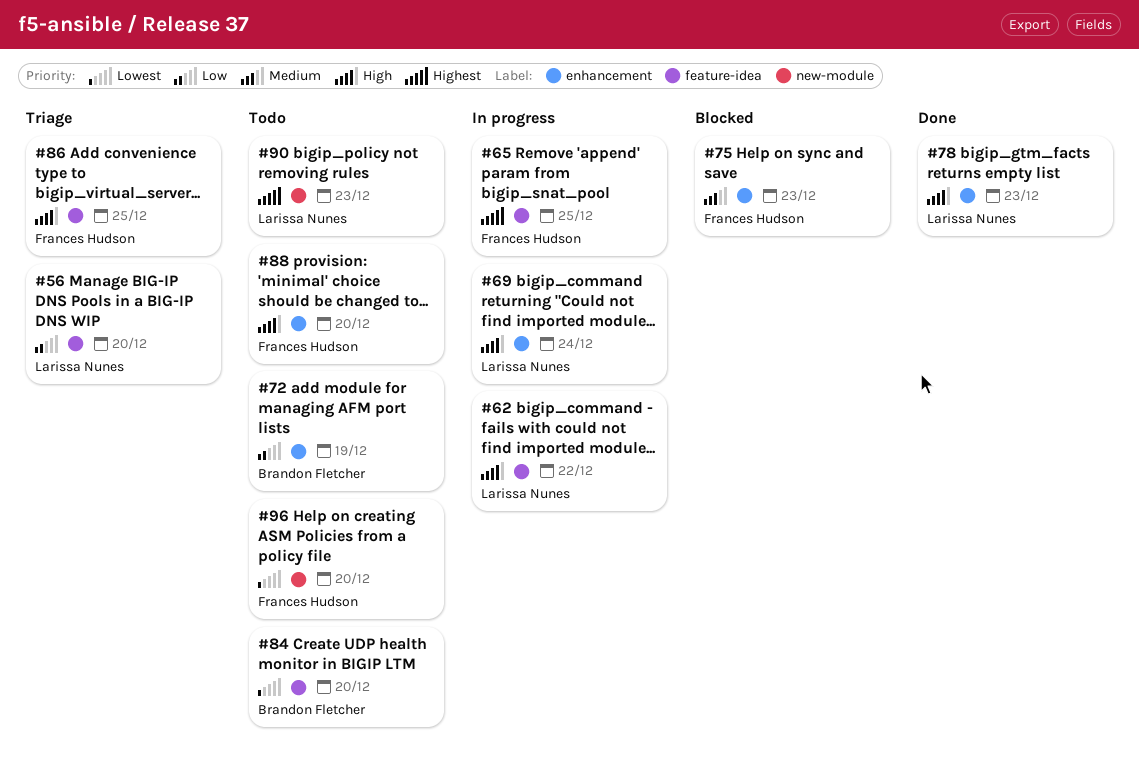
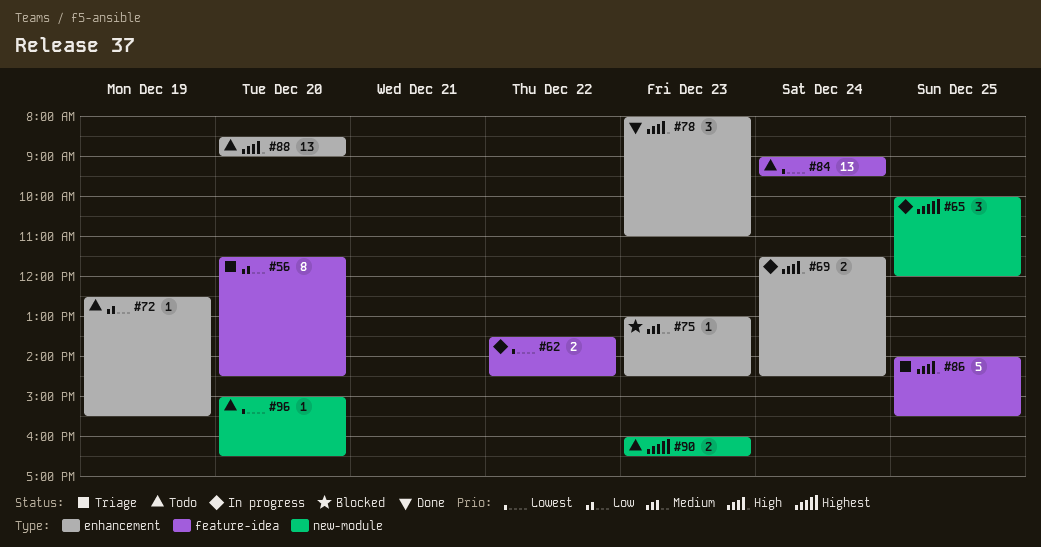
#62, priority: High -> Lowest
#65, label: feature-idea -> new-module
#84, day: Dec 20 -> Dec 24

